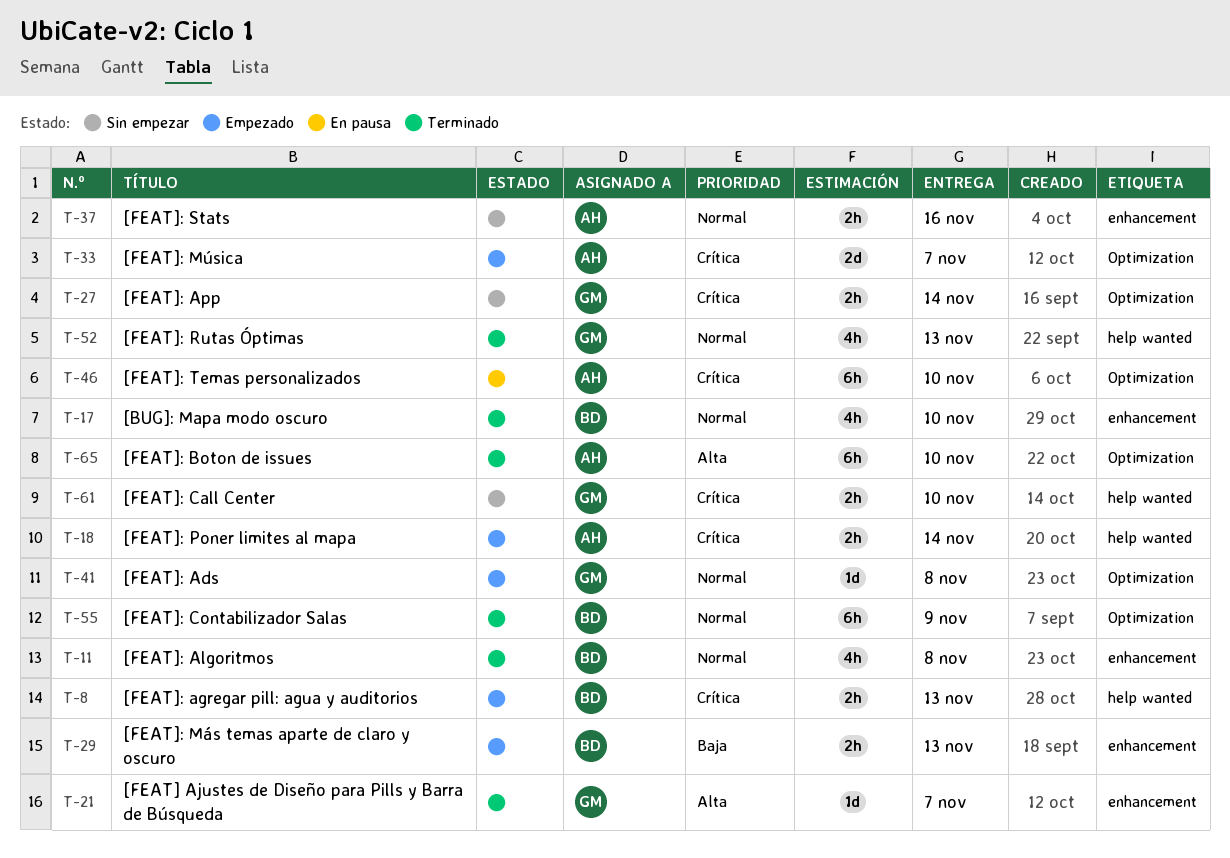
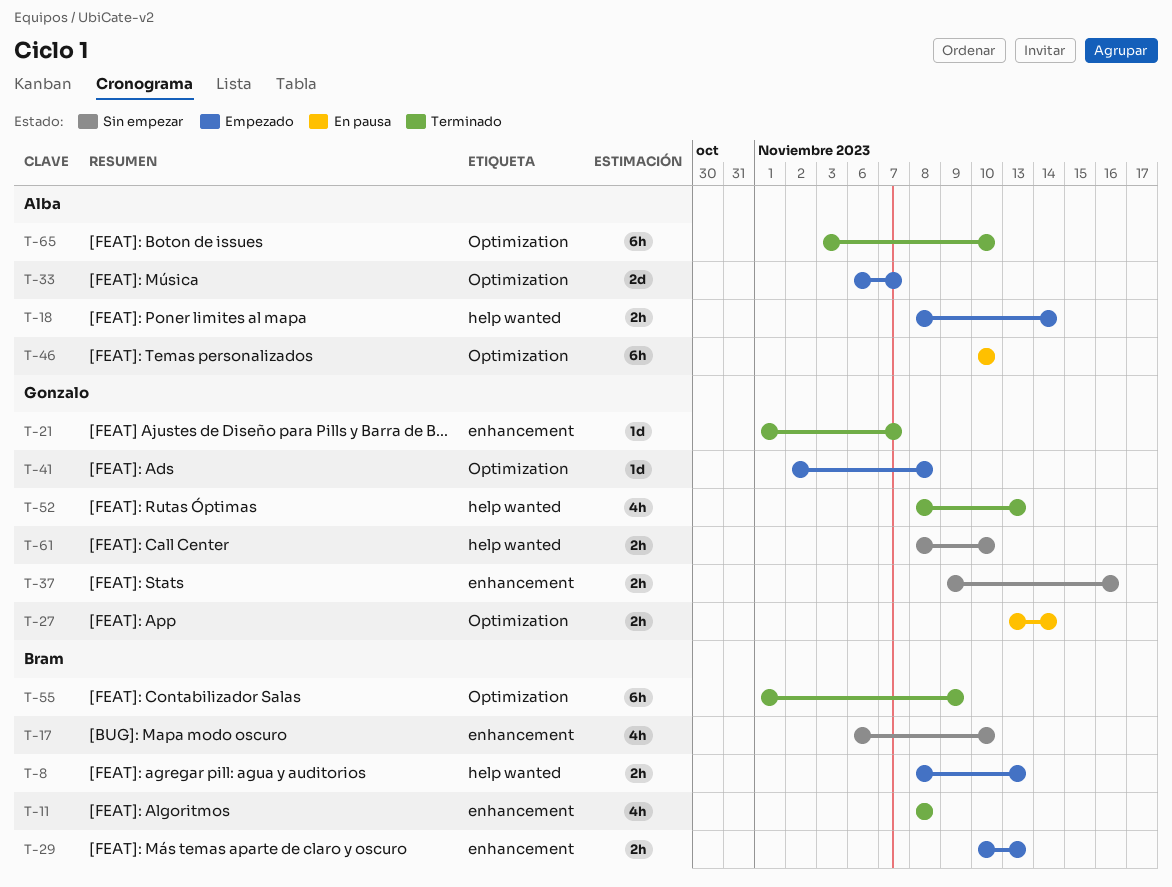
T-17, status: Terminado -> Sin empezar
T-27, status: Sin empezar -> En pausa
T-37, owner: Alba -> Gonzalo

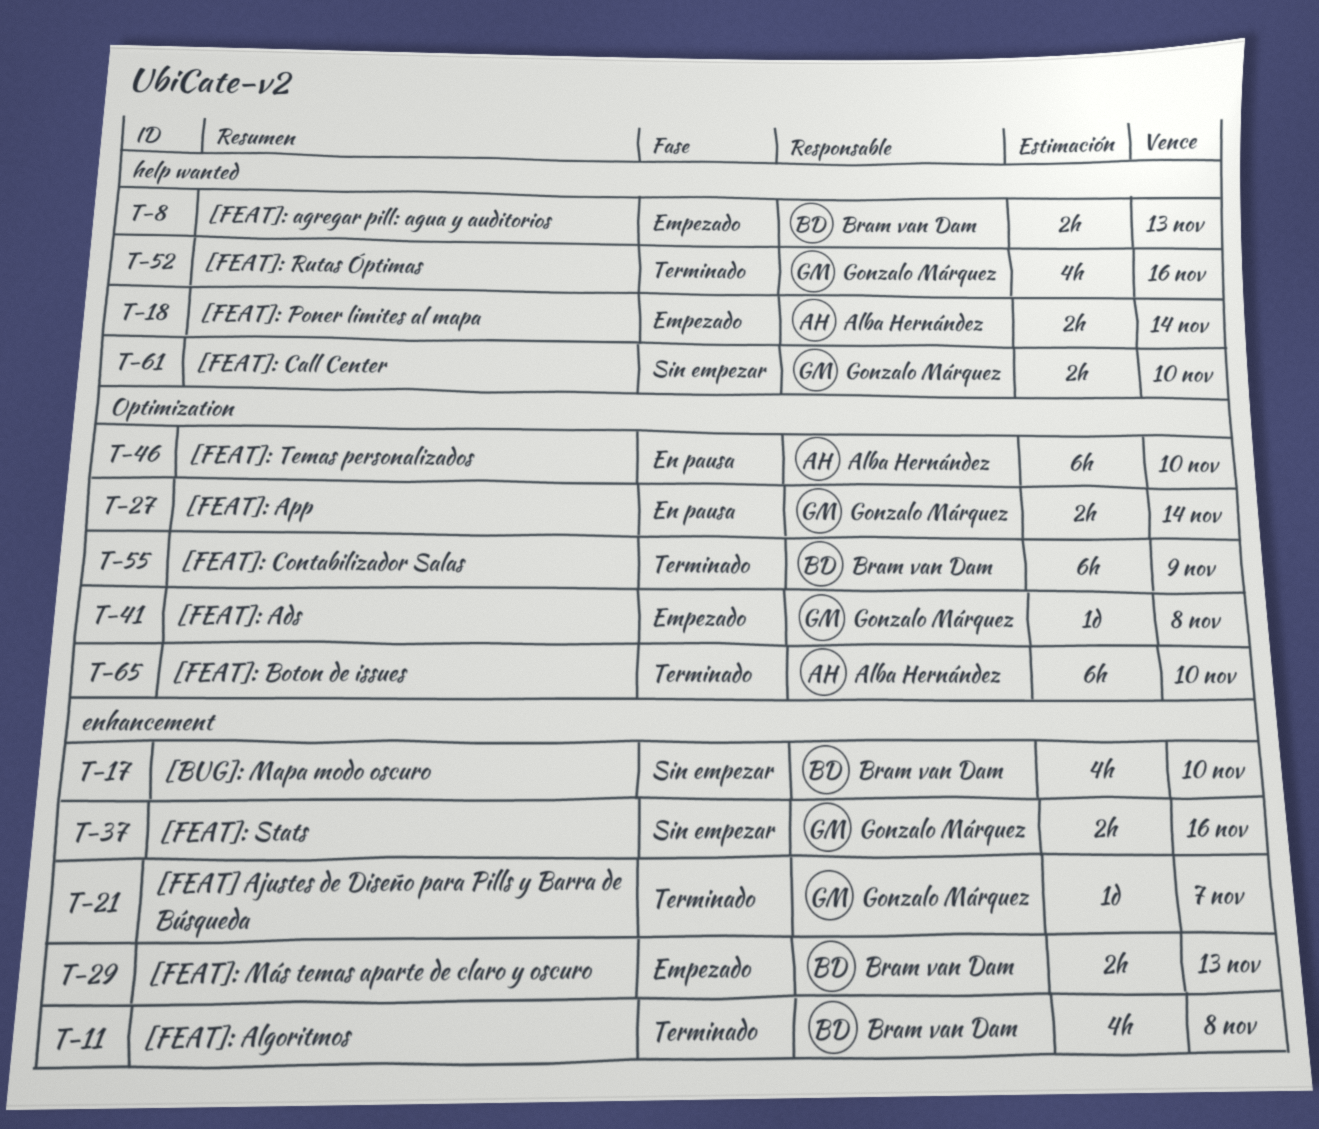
T-33: present -> none
T-52, due: Nov 13 -> Nov 16

